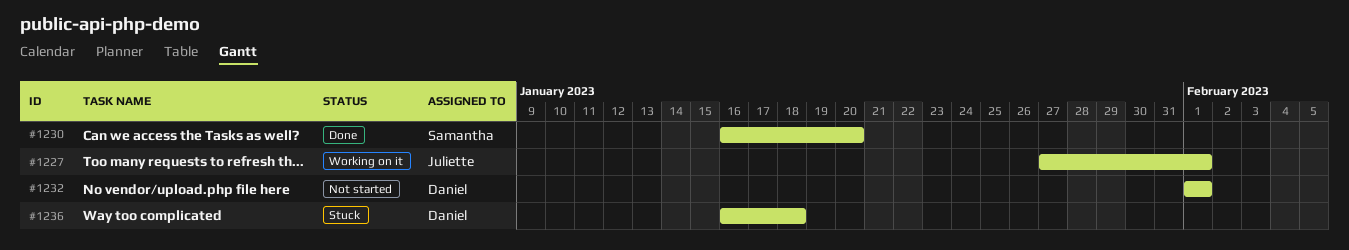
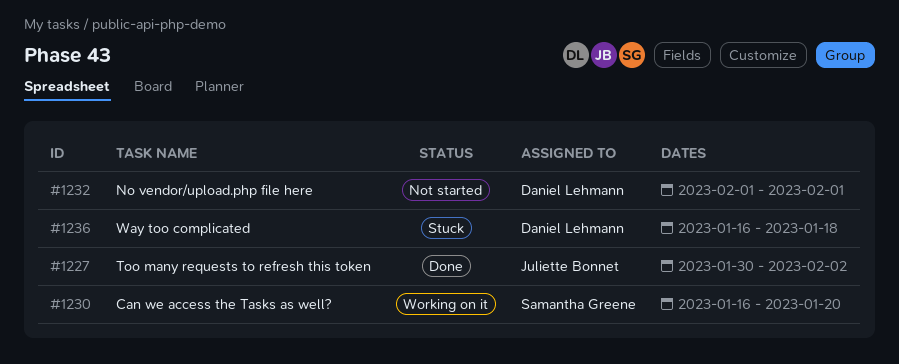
#1227, status: Working on it -> Done
#1227, start: Jan 27 -> Jan 30
#1227, due: Feb 1 -> Feb 2
#1230, status: Done -> Working on it

